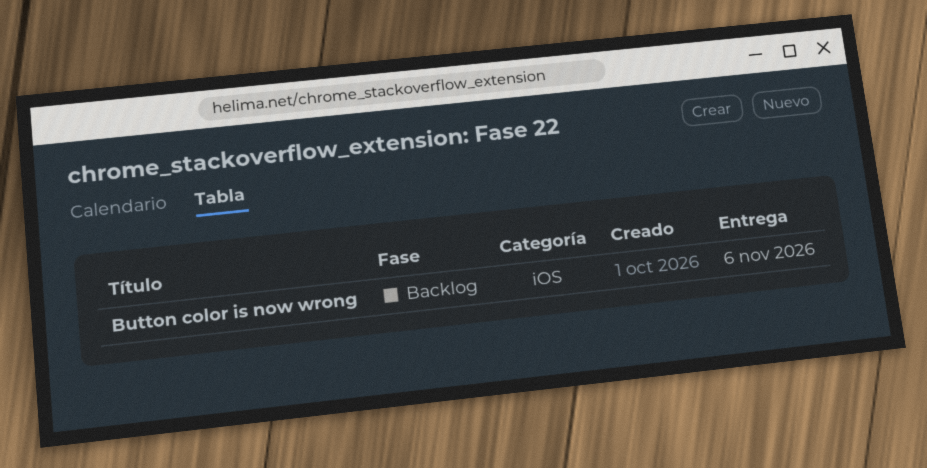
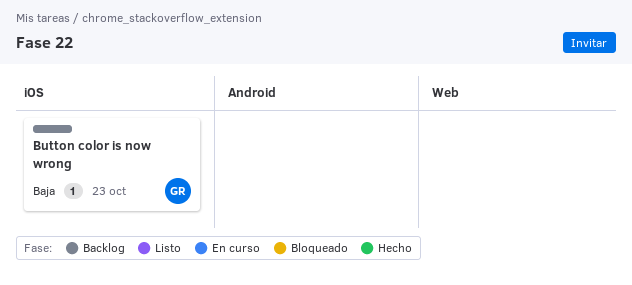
Button color is now wrong, due: Nov 6 -> Oct 23

